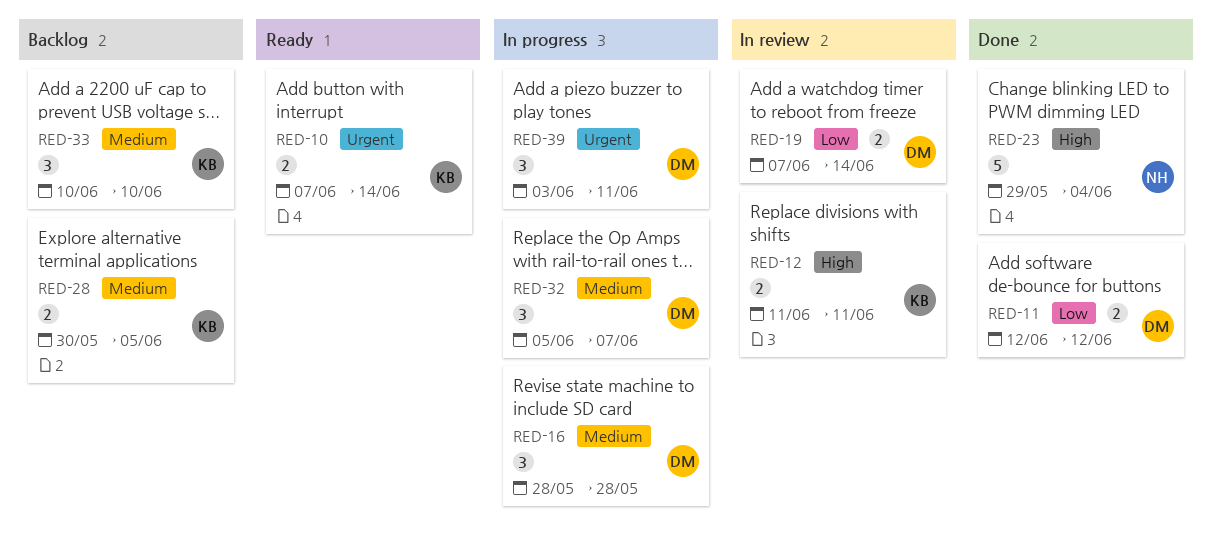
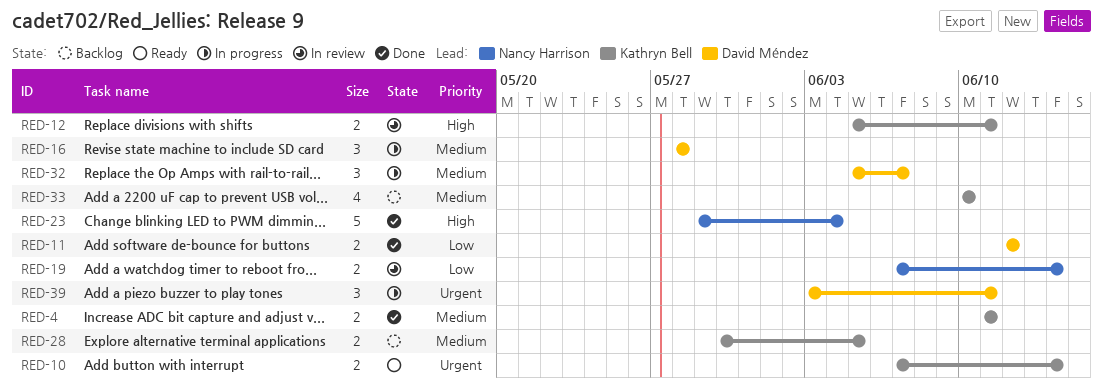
RED-4: none -> present
RED-12, start: Jun 11 -> Jun 5
RED-19, owner: David Méndez -> Nancy Harrison
RED-33, estimate: 3 -> 4

